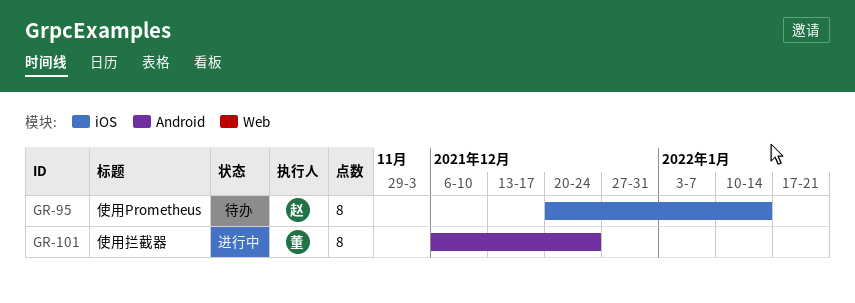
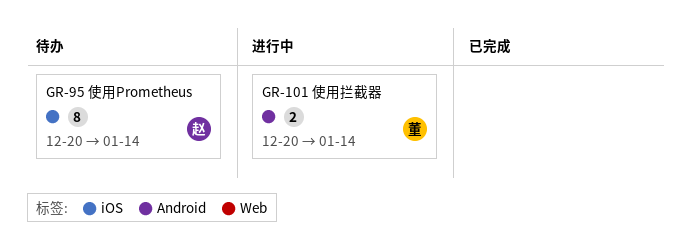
GR-101, estimate: 8 -> 2
GR-101, start: Dec 6 -> Dec 20
GR-101, due: Dec 24 -> Jan 14

